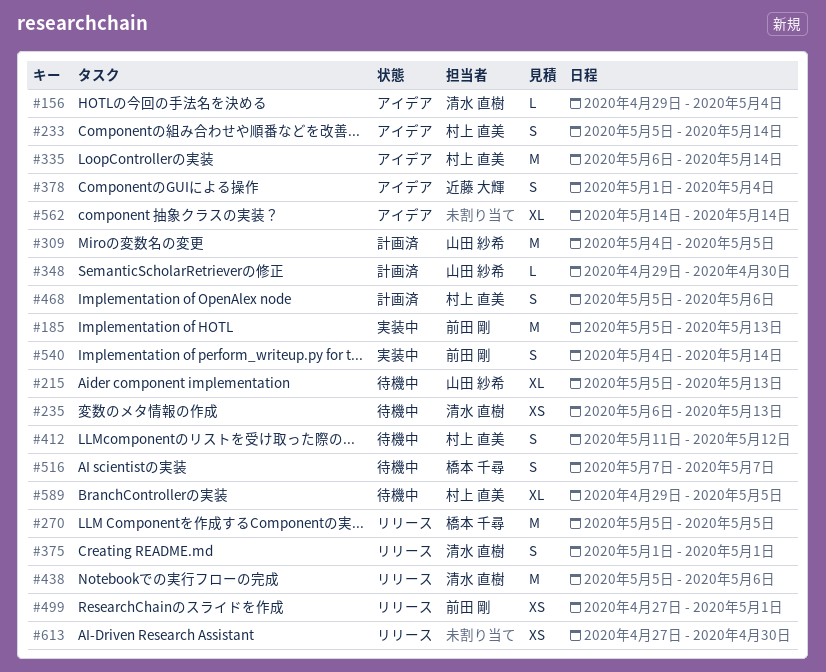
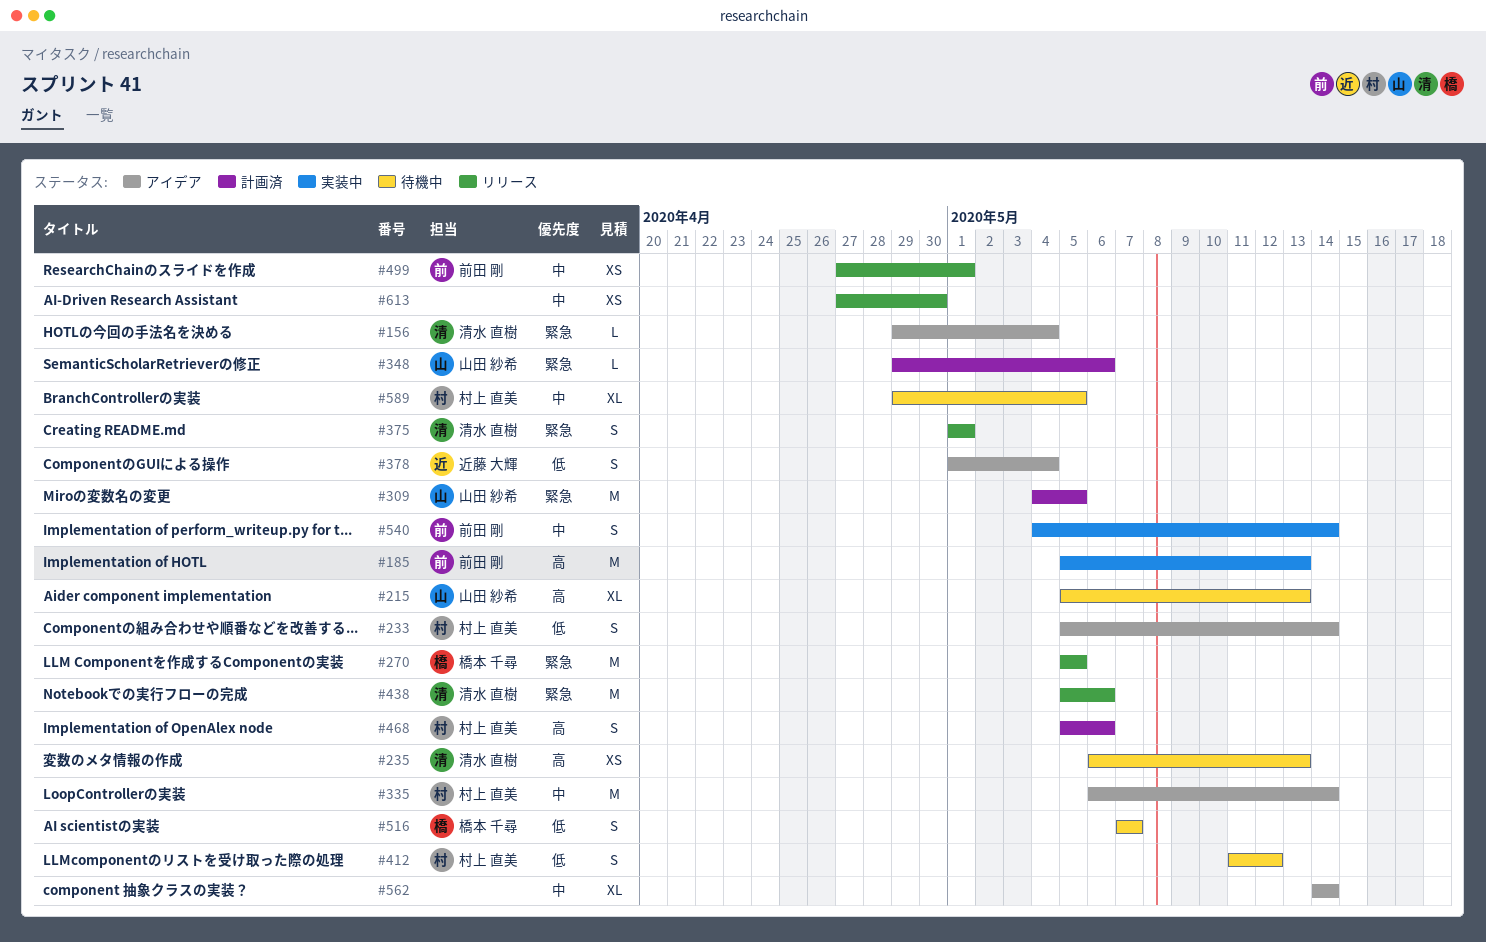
#348, due: Apr 30 -> May 6

